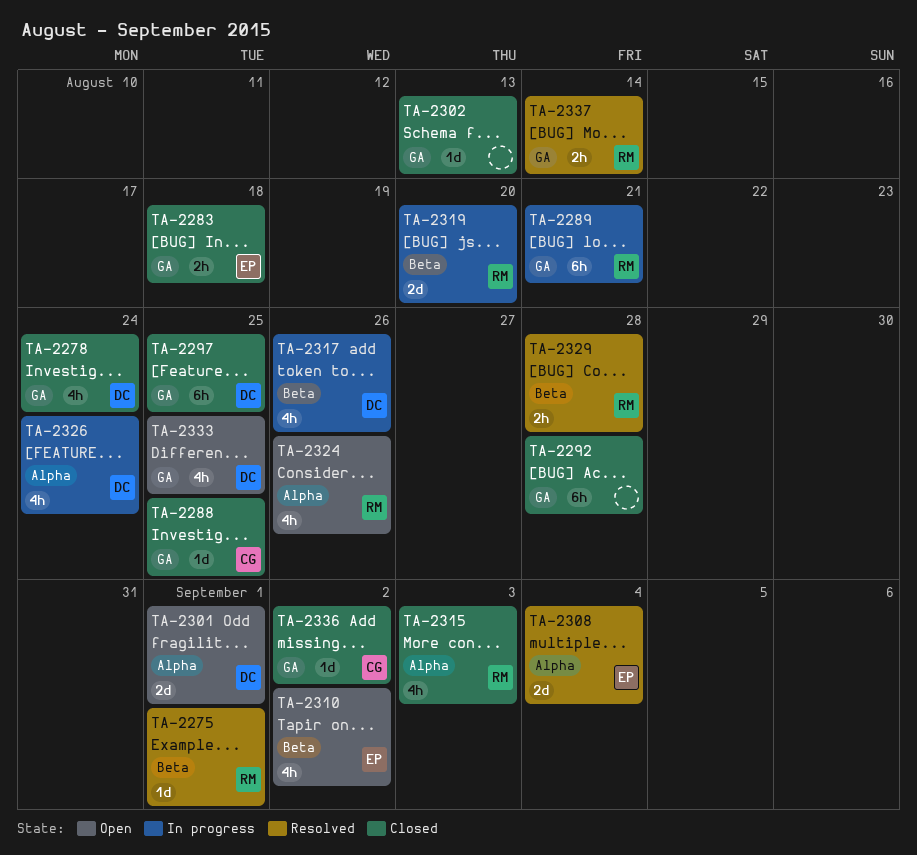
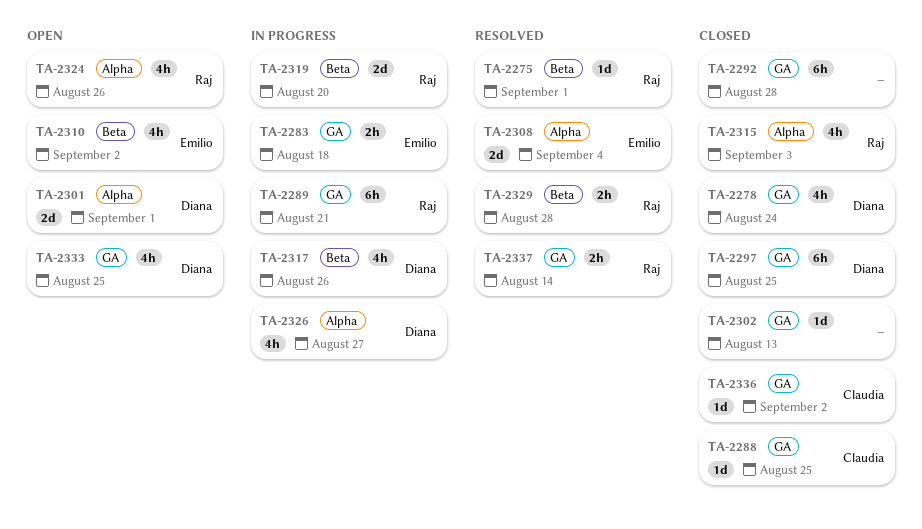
TA-2283, status: Closed -> In progress
TA-2326, due: Aug 24 -> Aug 27

